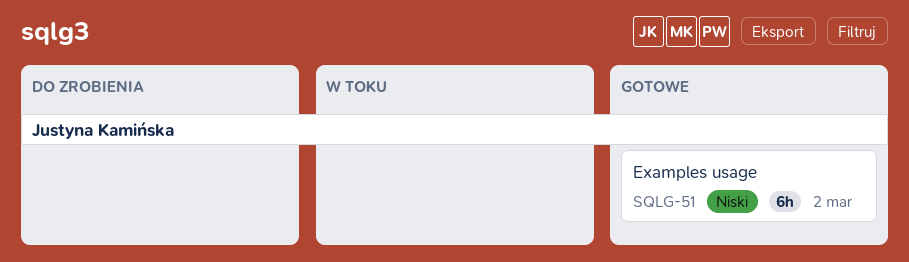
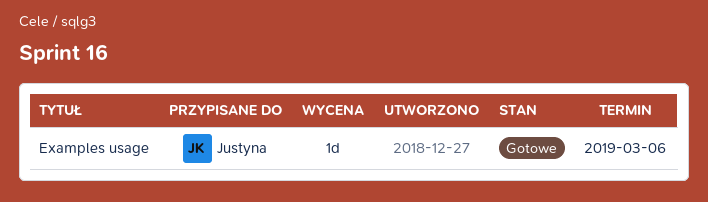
Examples usage, estimate: 6h -> 1d
Examples usage, due: Mar 2 -> Mar 6

